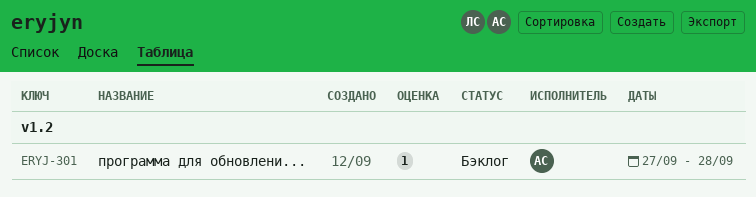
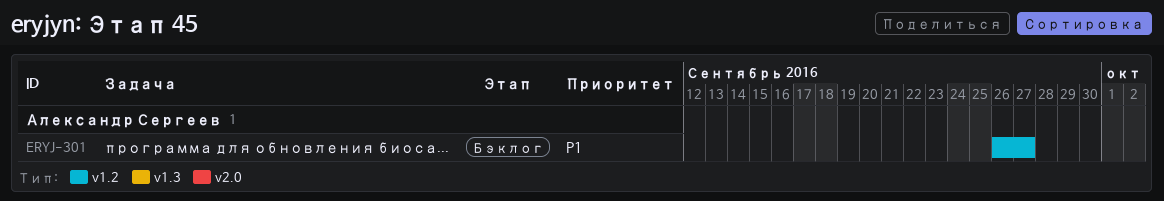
ERYJ-301, start: Sep 27 -> Sep 26
ERYJ-301, due: Sep 28 -> Sep 27

